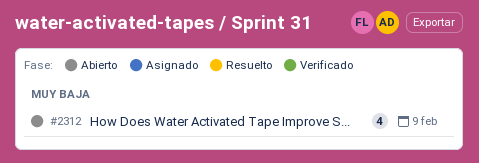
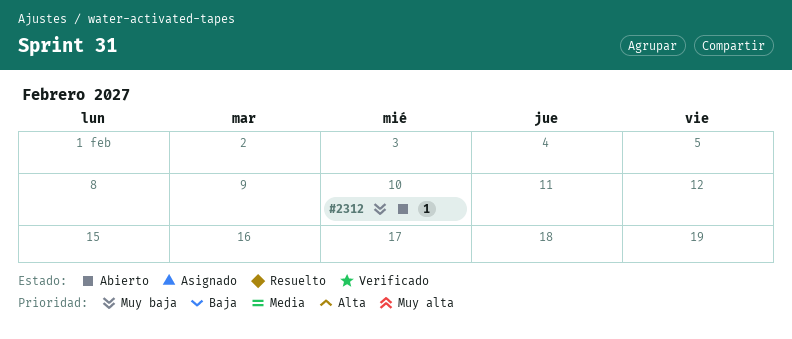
#2312, estimate: 4 -> 1
#2312, due: Feb 9 -> Feb 10

